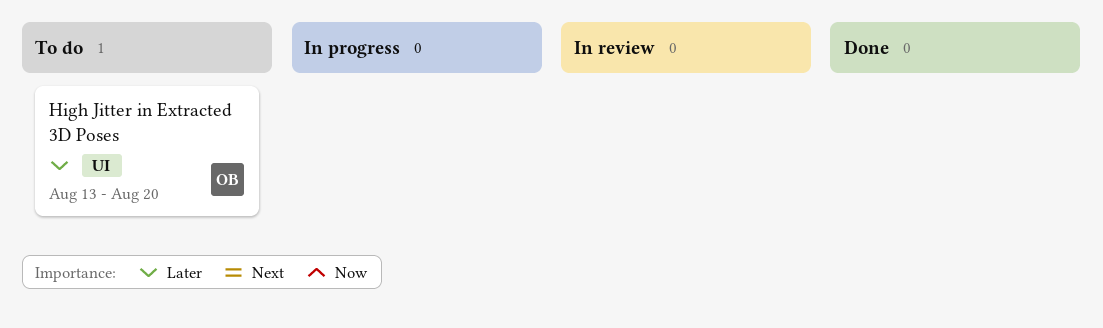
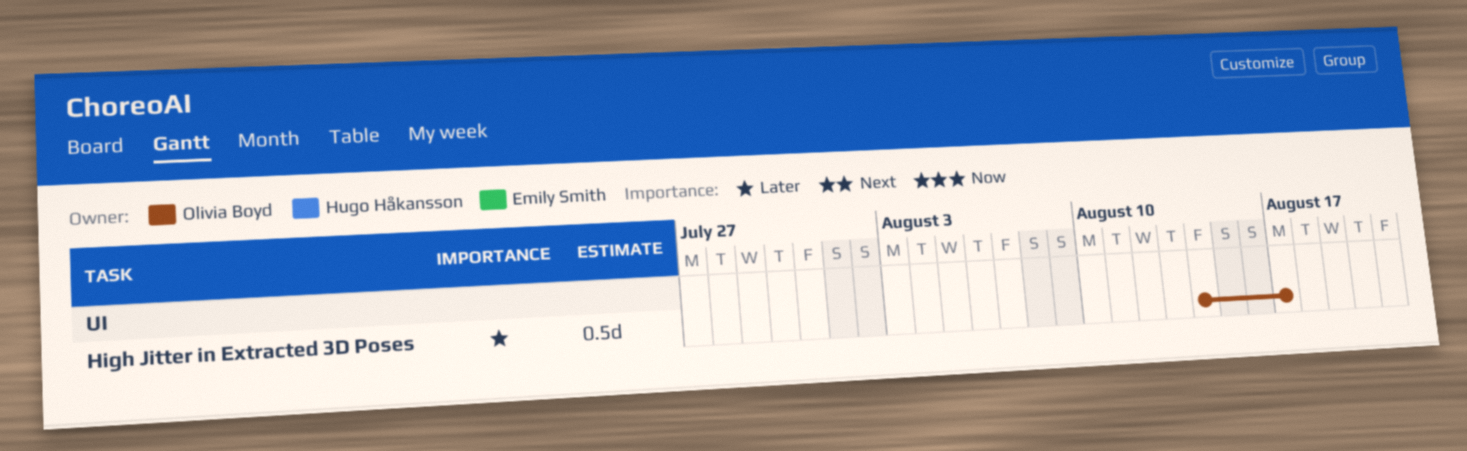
High Jitter in Extracted 3D Poses, start: Aug 13 -> Aug 14
High Jitter in Extracted 3D Poses, due: Aug 20 -> Aug 17

